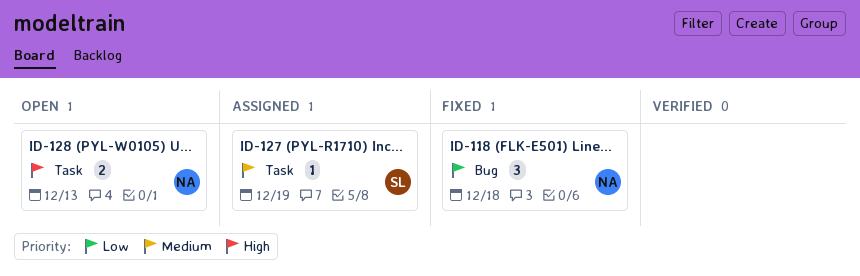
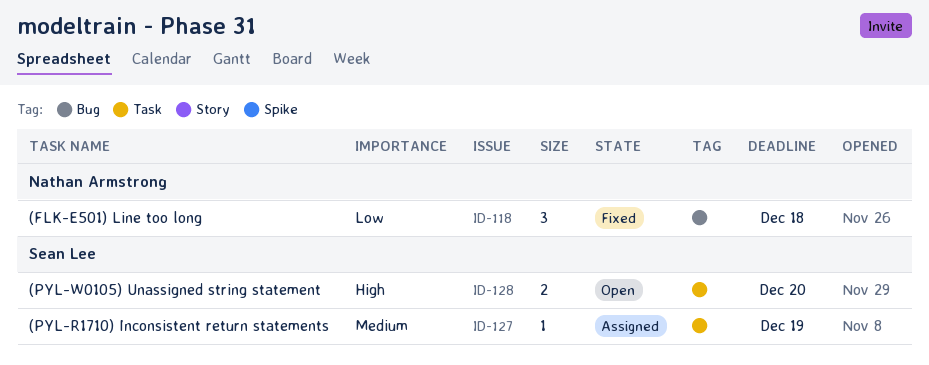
ID-128, owner: Nathan Armstrong -> Sean Lee
ID-128, due: Dec 13 -> Dec 20

